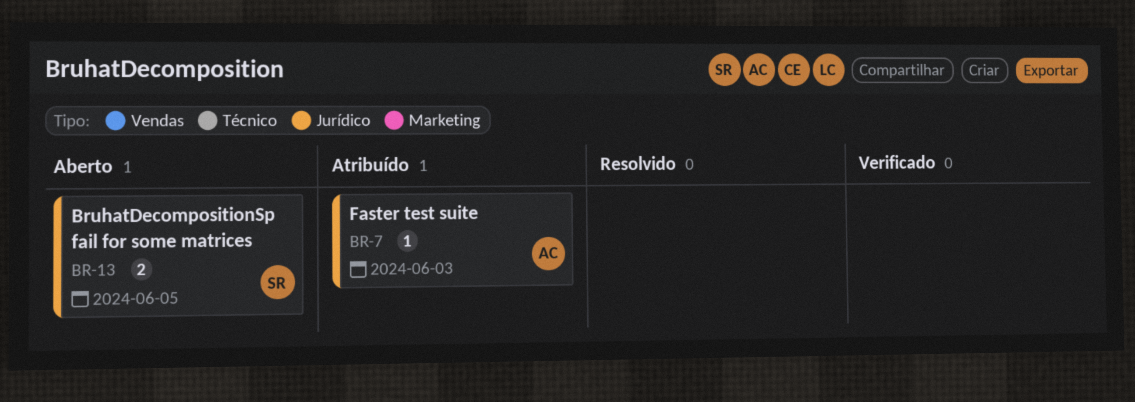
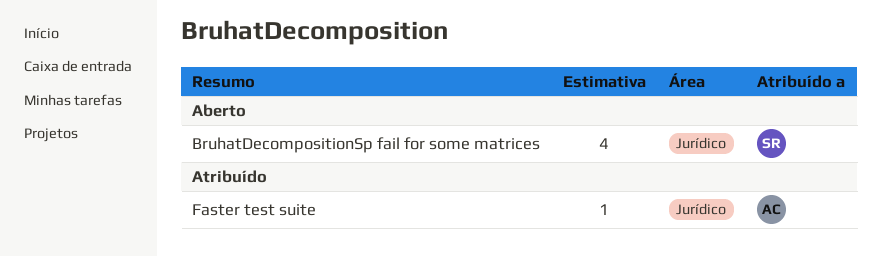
BruhatDecompositionSp fail for some matrices, estimate: 2 -> 4

